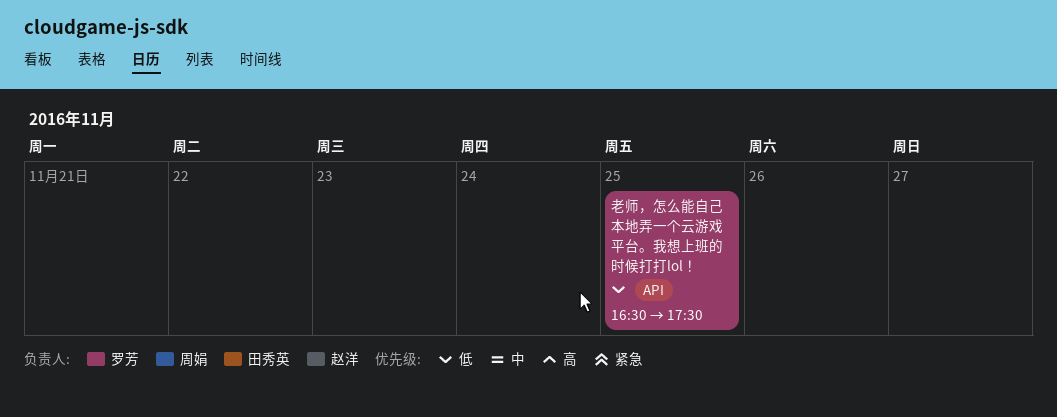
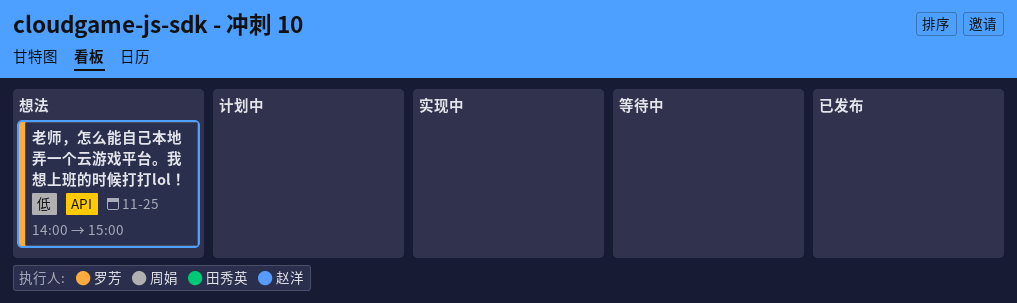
老师，怎么能自己本地弄一个云游戏平台。我想上班的时候打打lol！, begins: 16:30 -> 14:00
老师，怎么能自己本地弄一个云游戏平台。我想上班的时候打打lol！, ends: 17:30 -> 15:00

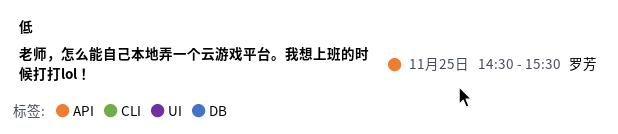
老师，怎么能自己本地弄一个云游戏平台。我想上班的时候打打lol！, begins: 14:00 -> 14:30
老师，怎么能自己本地弄一个云游戏平台。我想上班的时候打打lol！, ends: 15:00 -> 15:30

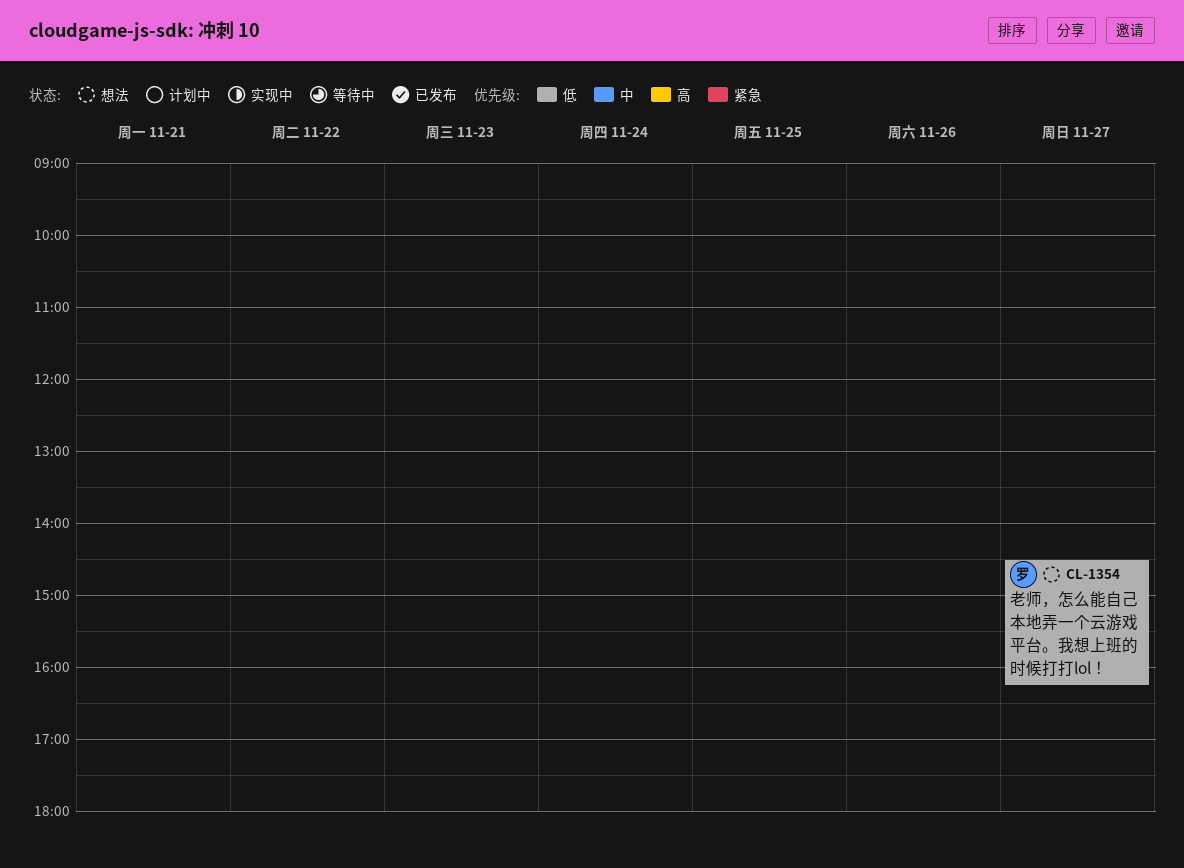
老师，怎么能自己本地弄一个云游戏平台。我想上班的时候打打lol！, day: Nov 25 -> Nov 27
老师，怎么能自己本地弄一个云游戏平台。我想上班的时候打打lol！, ends: 15:30 -> 16:15

